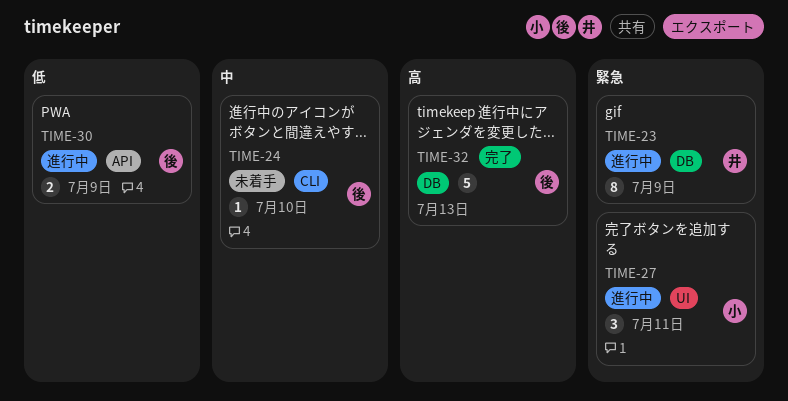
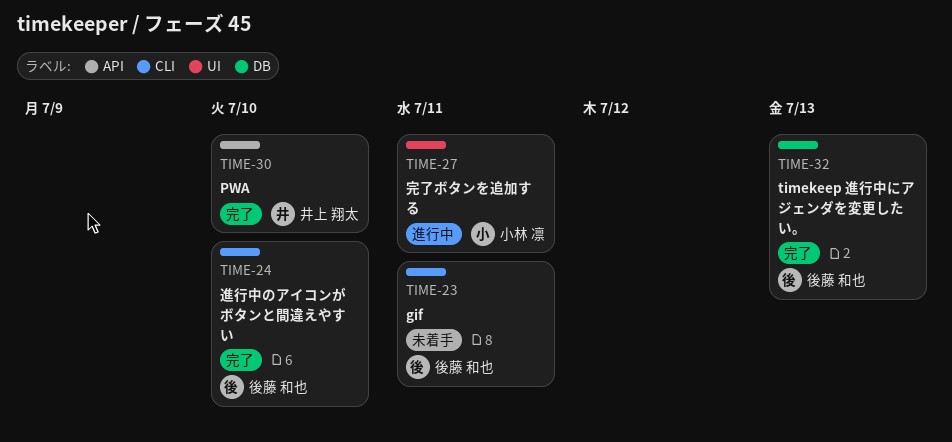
TIME-23, status: 進行中 -> 未着手
TIME-23, owner: 井上 翔太 -> 後藤 和也
TIME-23, label: DB -> CLI
TIME-23, due: Jul 9 -> Jul 11
TIME-24, status: 未着手 -> 完了
TIME-30, status: 進行中 -> 完了
TIME-30, owner: 後藤 和也 -> 井上 翔太
TIME-30, due: Jul 9 -> Jul 10

